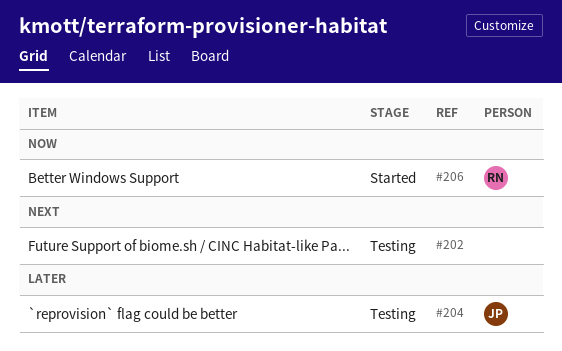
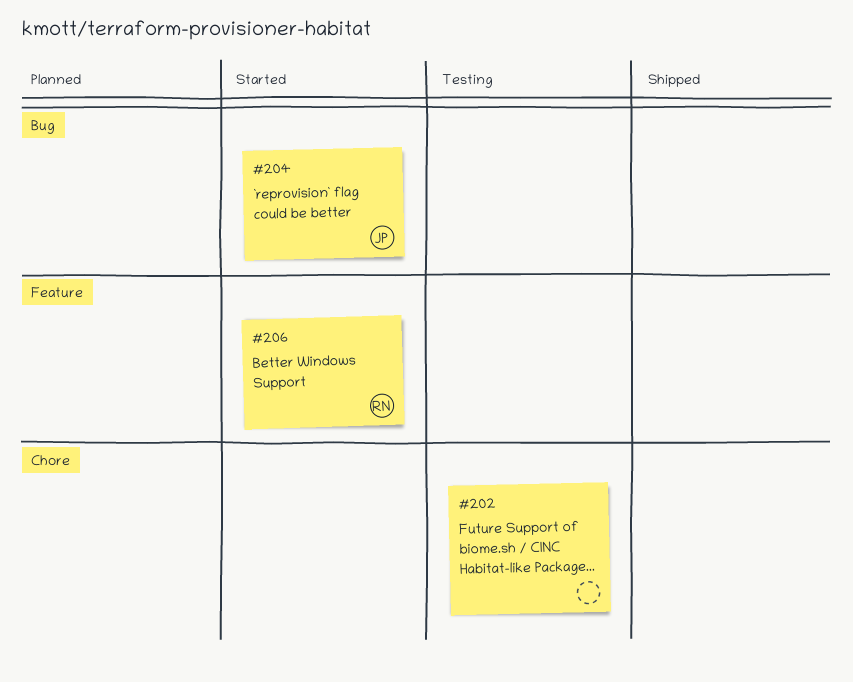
#204, status: Testing -> Started

